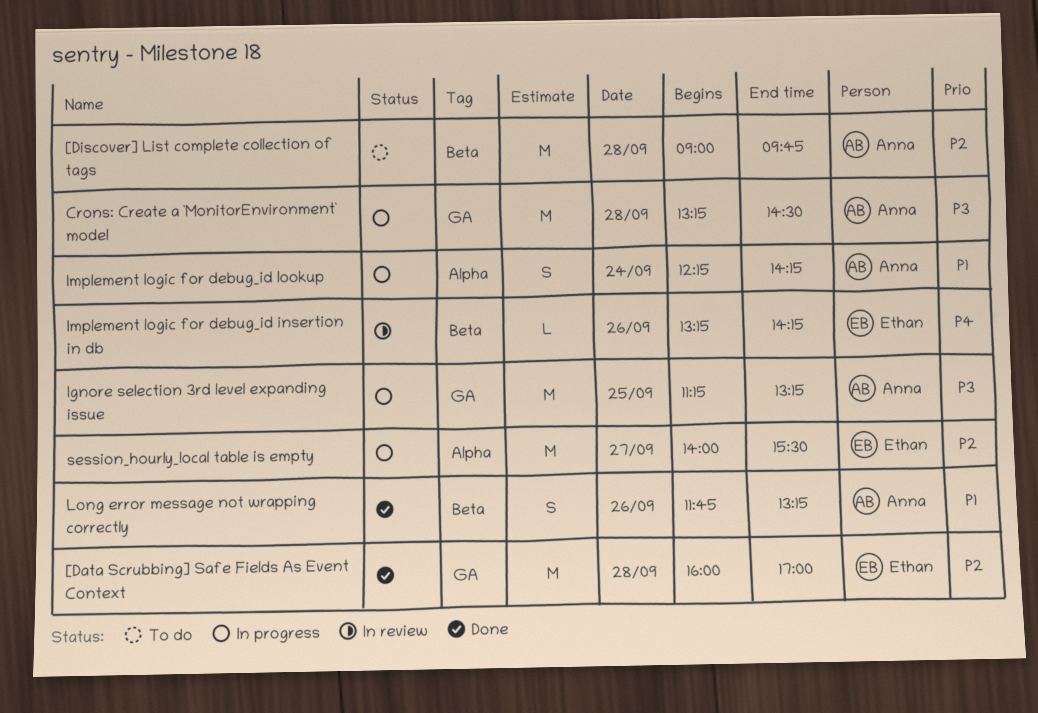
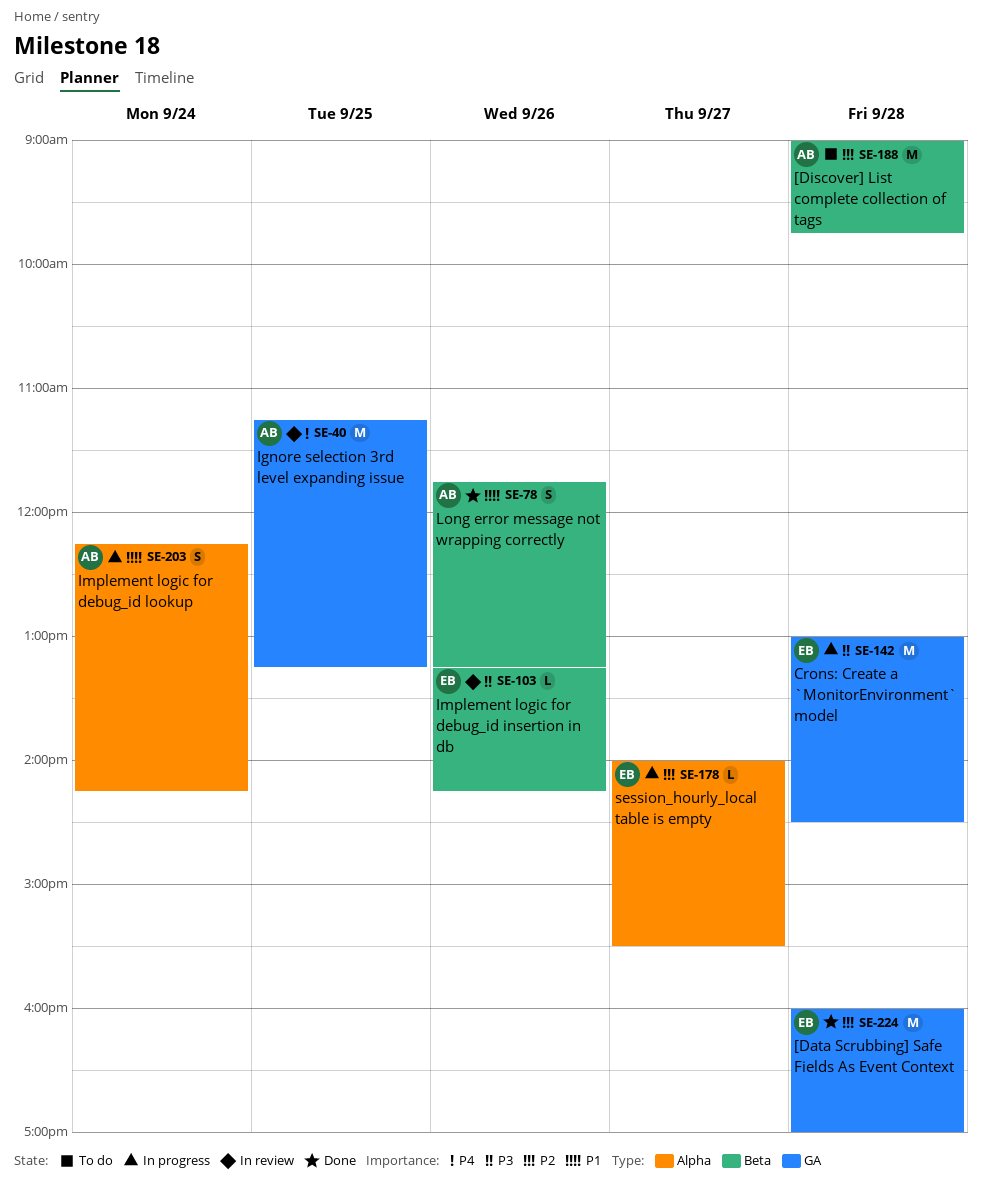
Crons: Create a `MonitorEnvironment` model, owner: Anna -> Ethan
Crons: Create a `MonitorEnvironment` model, begins: 13:15 -> 13:00
Ignore selection 3rd level expanding issue, status: In progress -> In review
Ignore selection 3rd level expanding issue, priority: P3 -> P4
Implement logic for debug_id insertion in db, priority: P4 -> P3
session_hourly_local table is empty, estimate: M -> L

